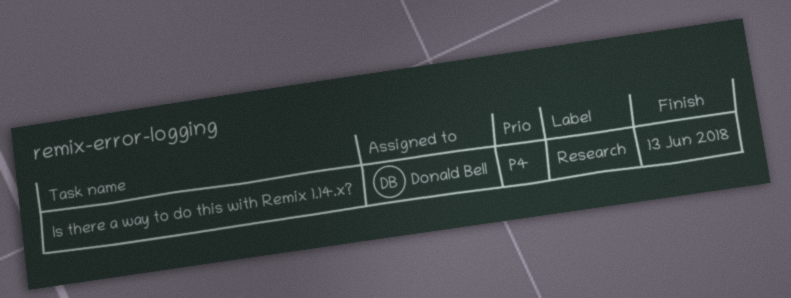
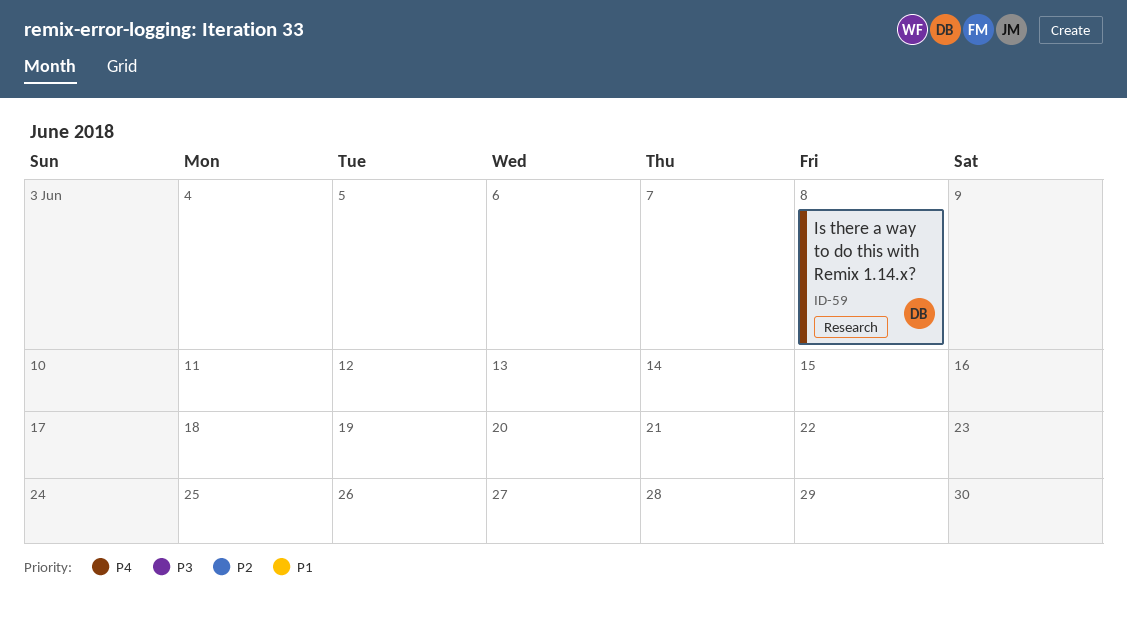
Is there a way to do this with Remix 1.14.x?, due: Jun 13 -> Jun 8

